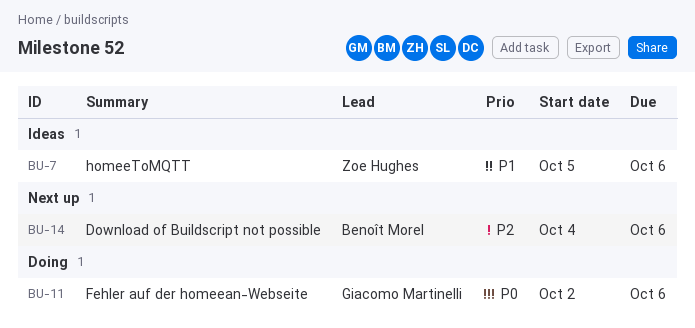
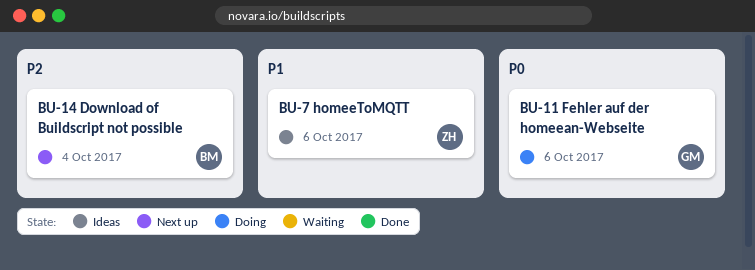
BU-14, due: Oct 6 -> Oct 4

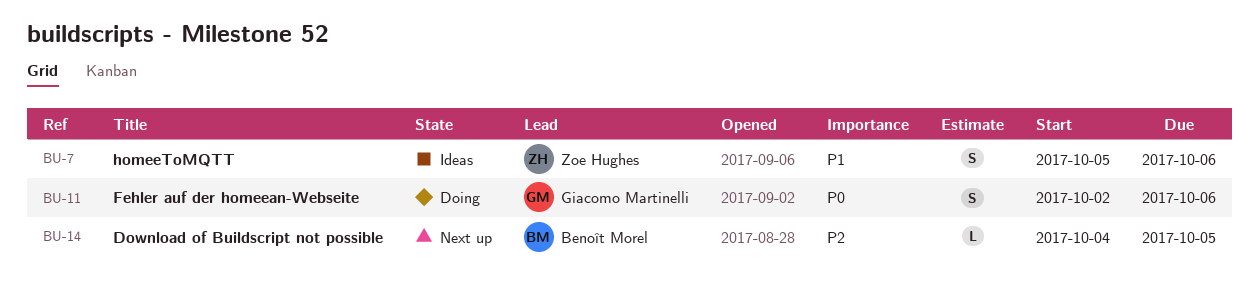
BU-14, due: Oct 4 -> Oct 5

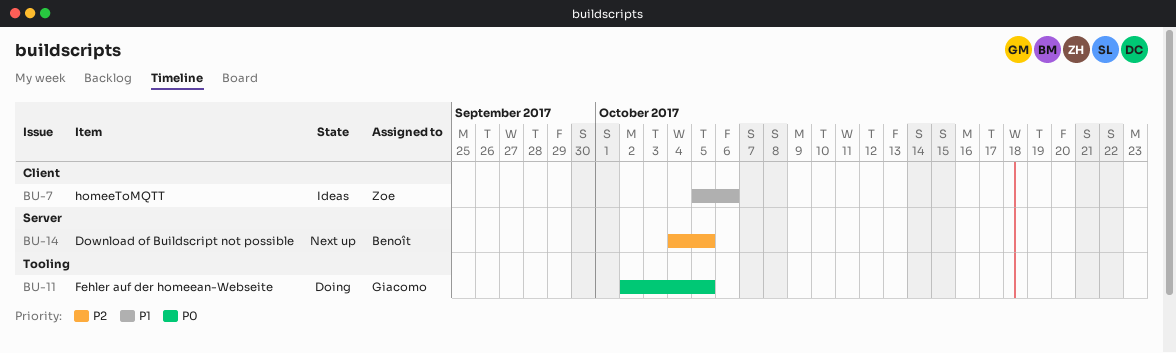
BU-11, due: Oct 6 -> Oct 5

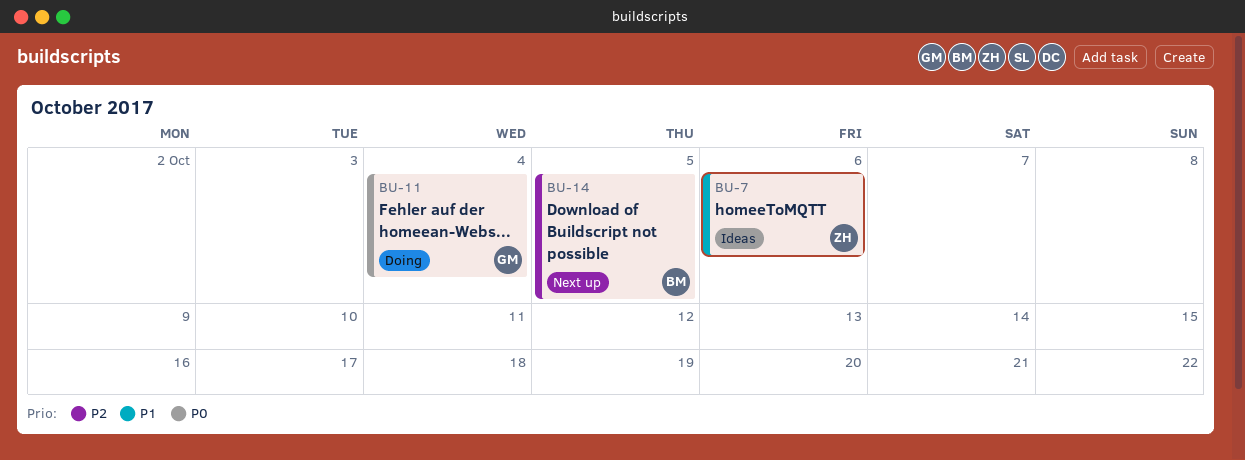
BU-11, due: Oct 5 -> Oct 4

